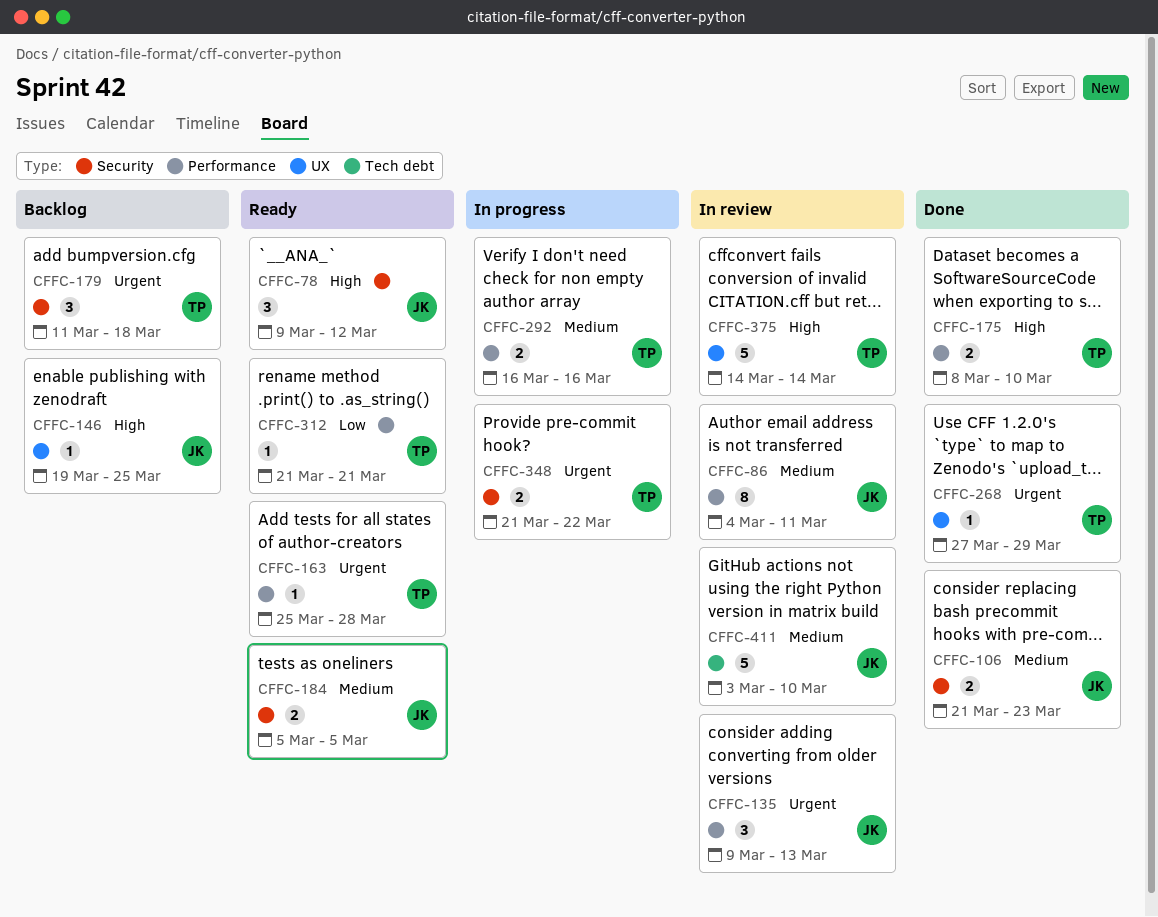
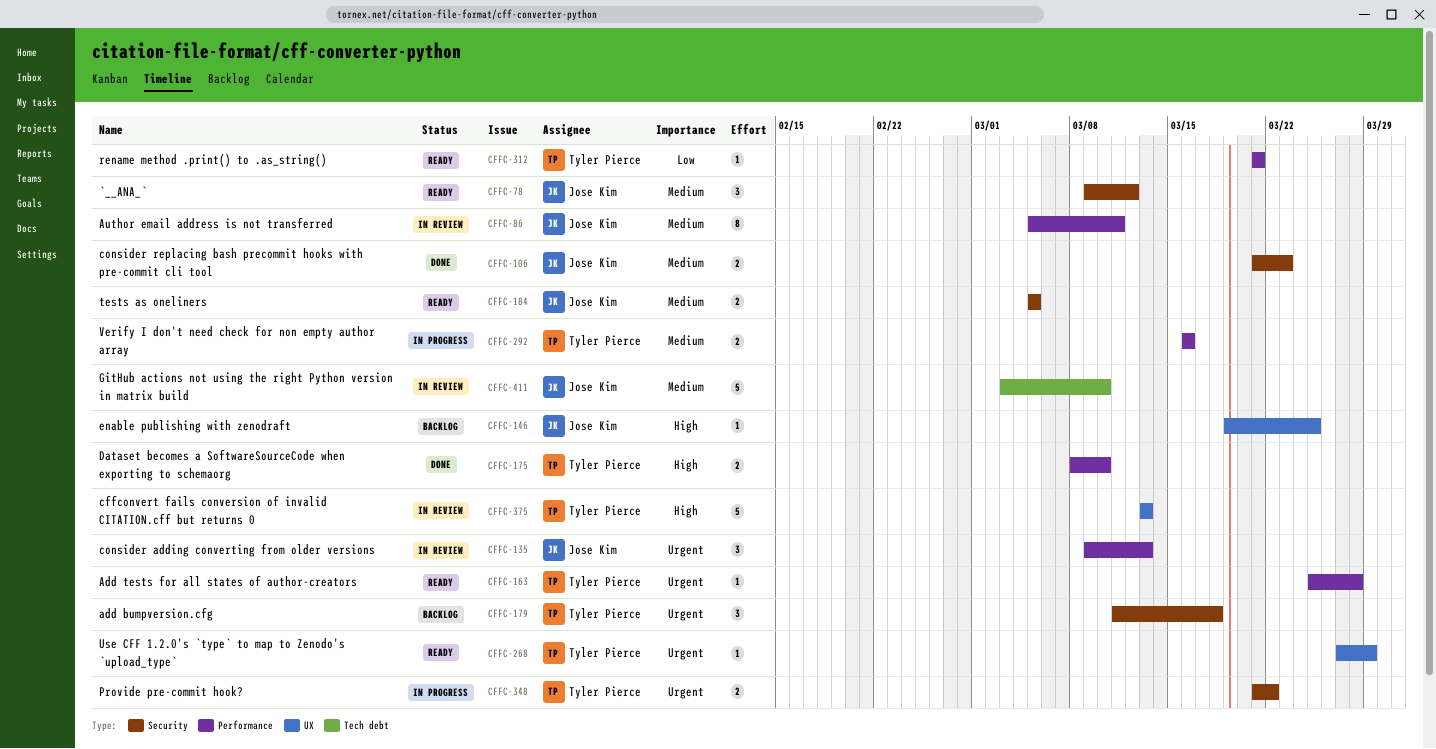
CFFC-78, priority: High -> Medium
CFFC-86, start: Mar 4 -> Mar 5
CFFC-268, status: Done -> Ready
CFFC-375, start: Mar 14 -> Mar 13
CFFC-375, due: Mar 14 -> Mar 13

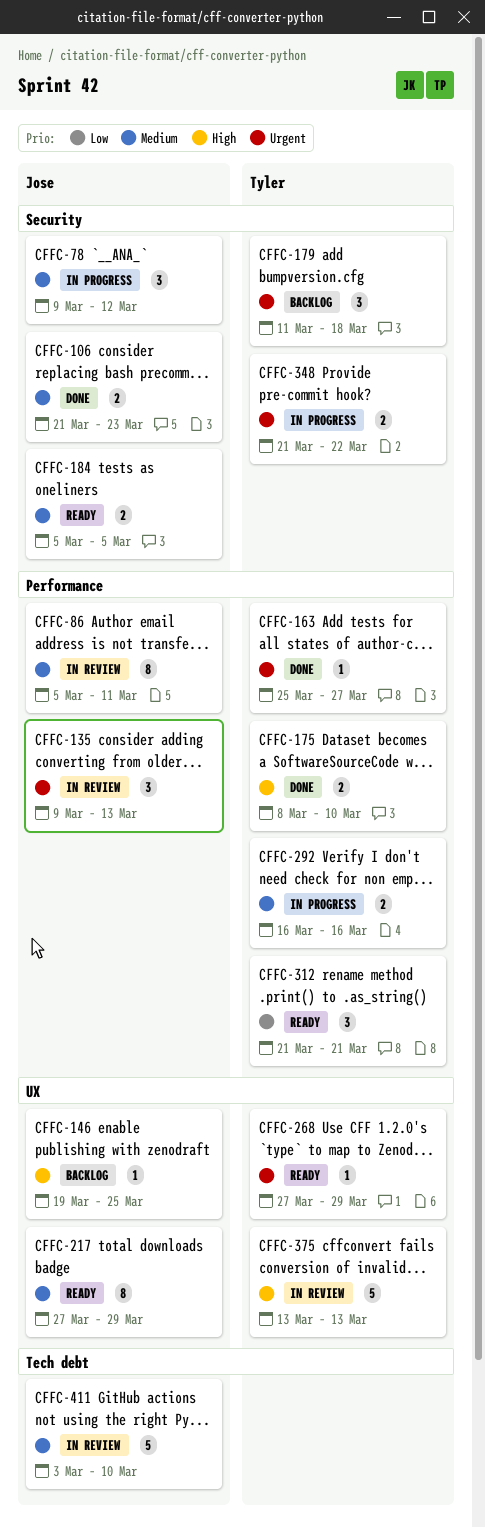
CFFC-78, status: Ready -> In progress
CFFC-163, status: Ready -> Done
CFFC-163, due: Mar 28 -> Mar 27
CFFC-217: none -> present
CFFC-312, estimate: 1 -> 3

